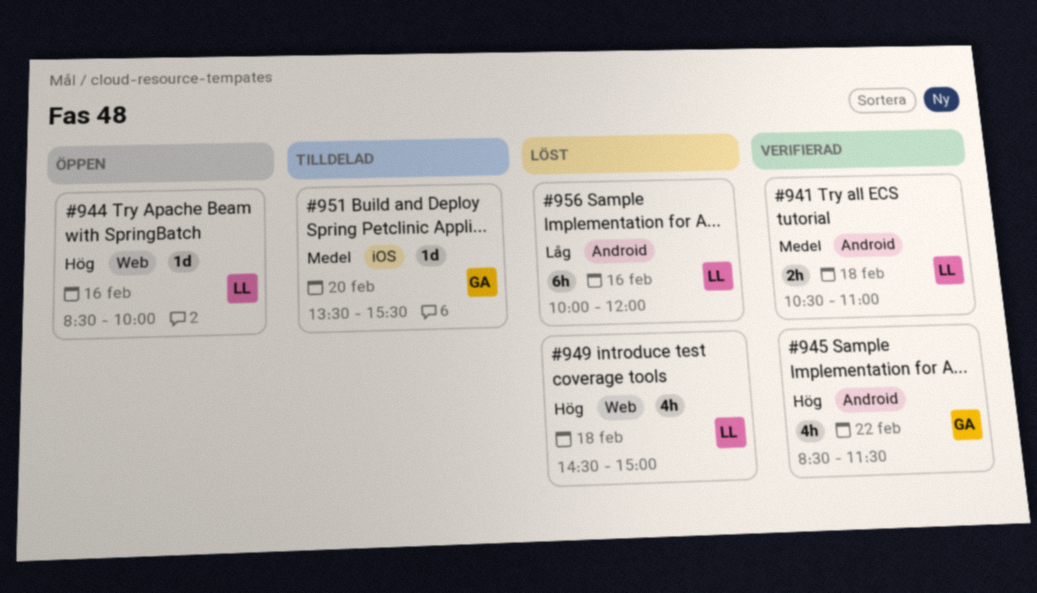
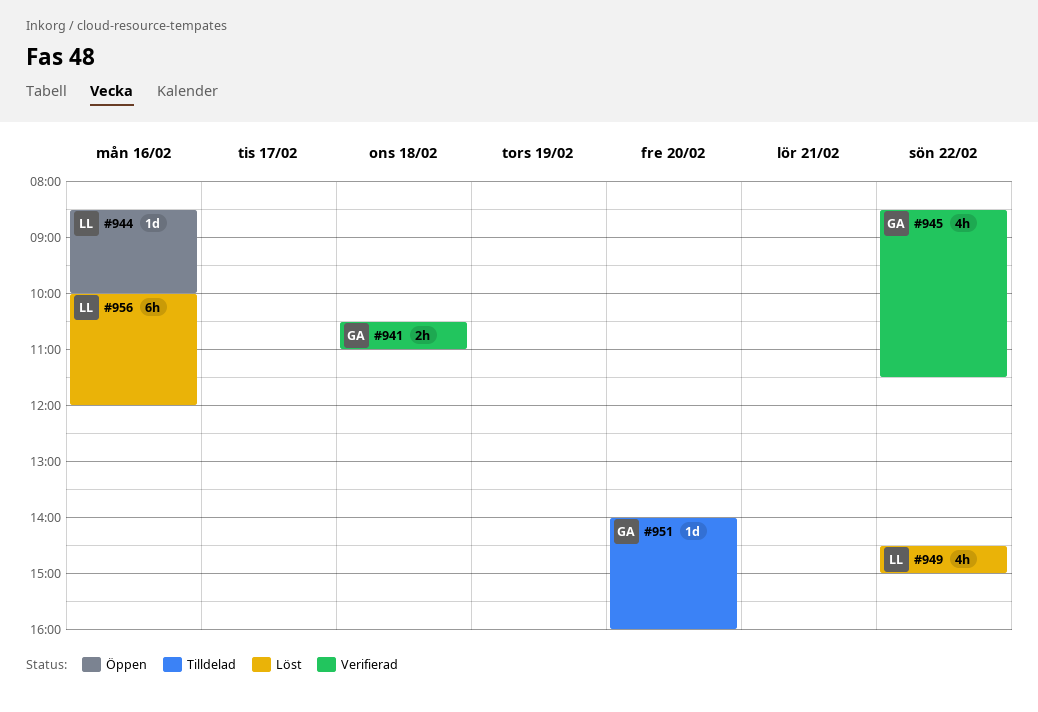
#941, owner: LL -> GA
#949, day: Feb 18 -> Feb 22
#951, begins: 13:30 -> 14:00
#951, ends: 15:30 -> 16:00

